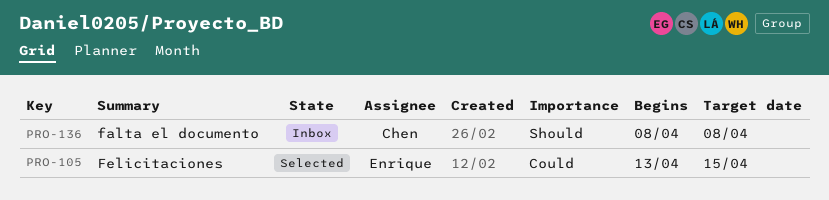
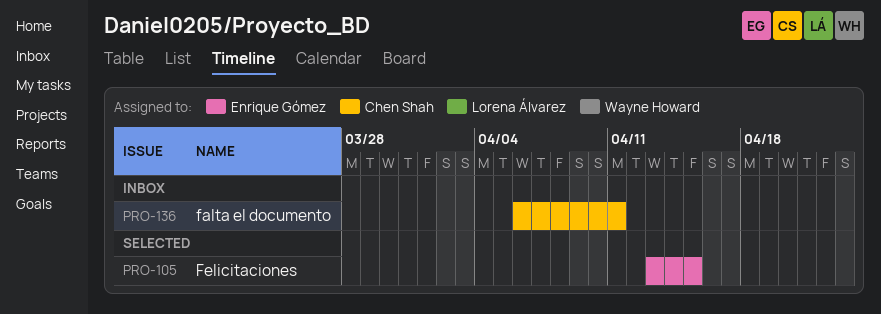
PRO-136, start: Apr 8 -> Apr 6
PRO-136, due: Apr 8 -> Apr 11

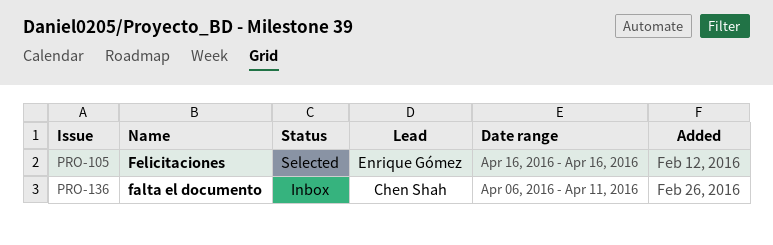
PRO-105, start: Apr 13 -> Apr 16
PRO-105, due: Apr 15 -> Apr 16

